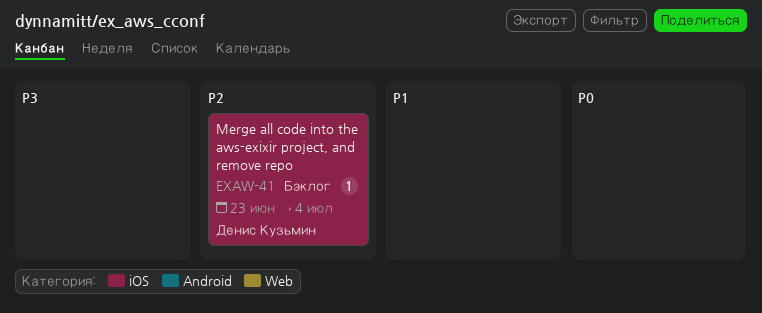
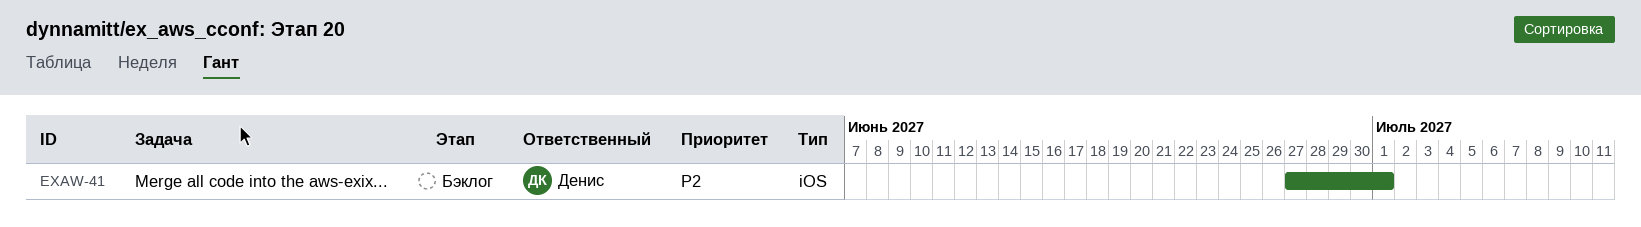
EXAW-41, start: Jun 23 -> Jun 27
EXAW-41, due: Jul 4 -> Jul 1

